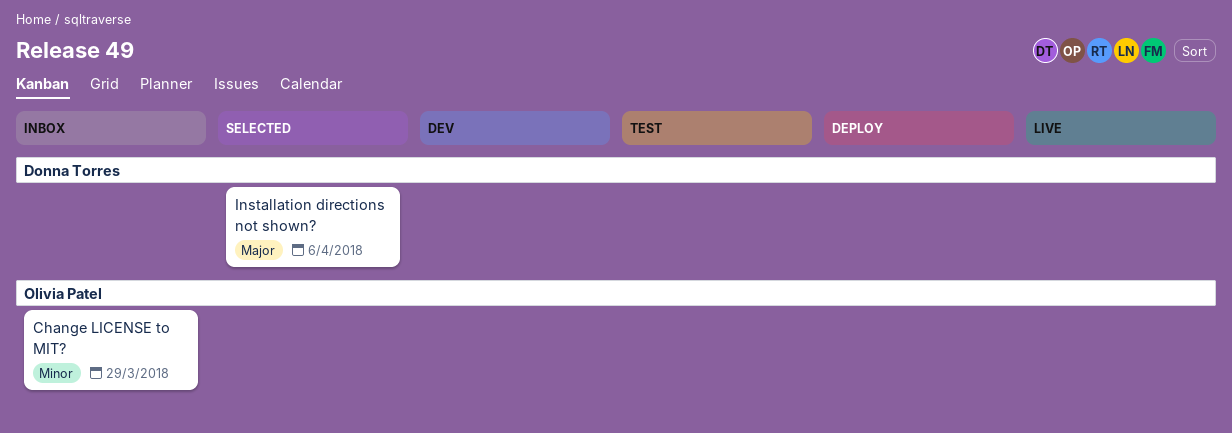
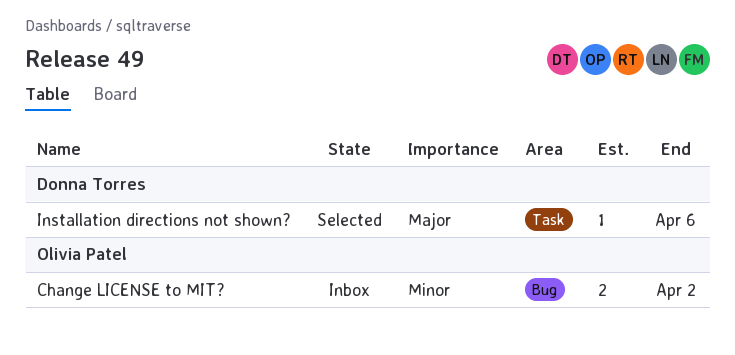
Change LICENSE to MIT?, due: Mar 29 -> Apr 2

